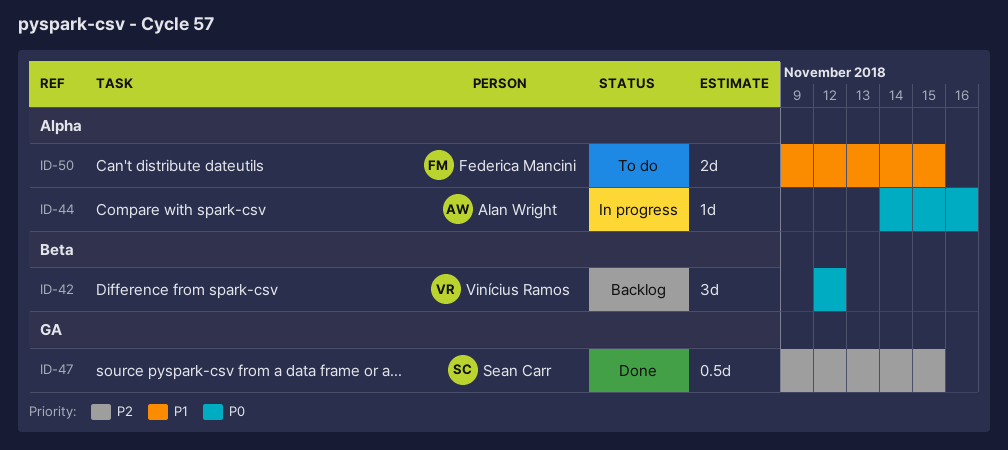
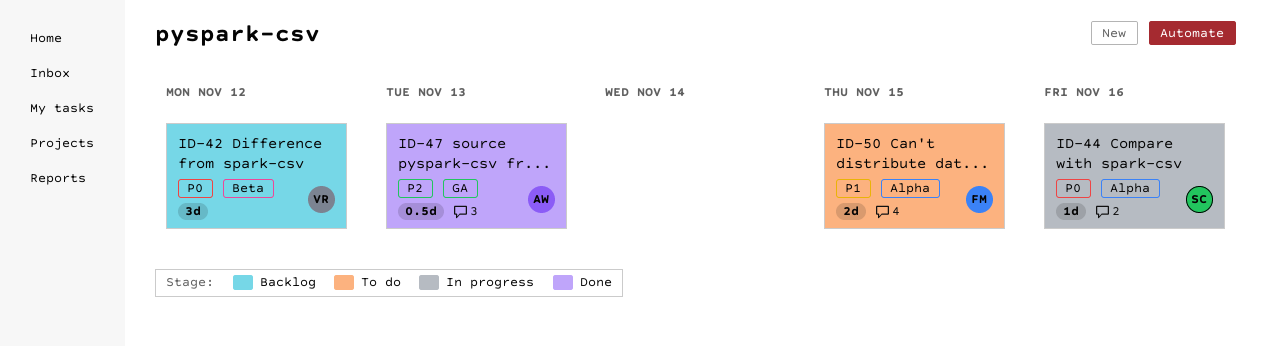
ID-44, owner: Alan Wright -> Sean Carr
ID-47, owner: Sean Carr -> Alan Wright
ID-47, due: Nov 15 -> Nov 13

